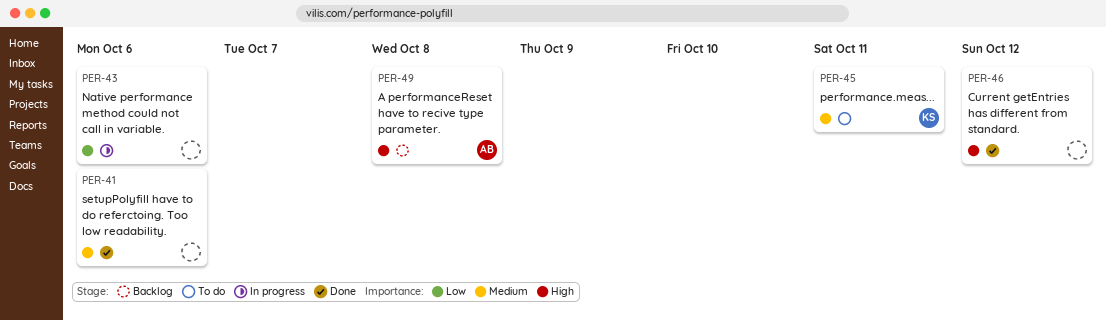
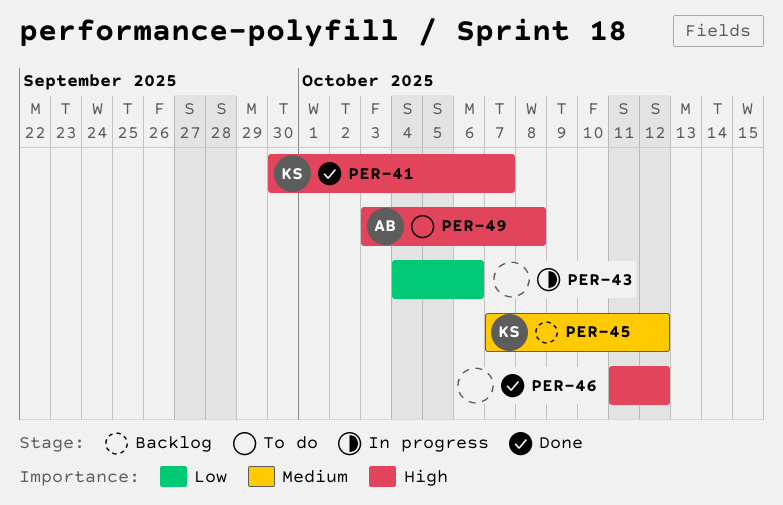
PER-41, owner: none -> KS
PER-41, priority: Medium -> High
PER-41, due: Oct 6 -> Oct 7
PER-45, status: To do -> Backlog
PER-45, due: Oct 11 -> Oct 12
PER-49, status: Backlog -> To do

